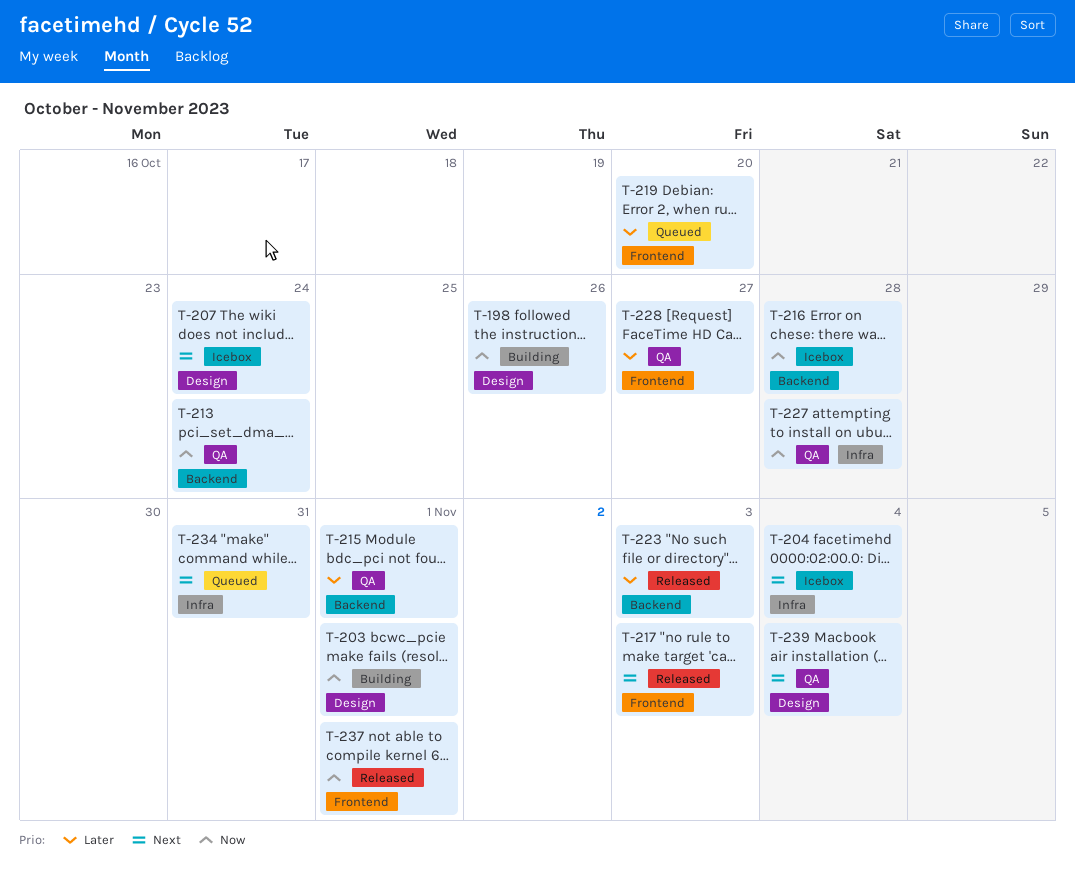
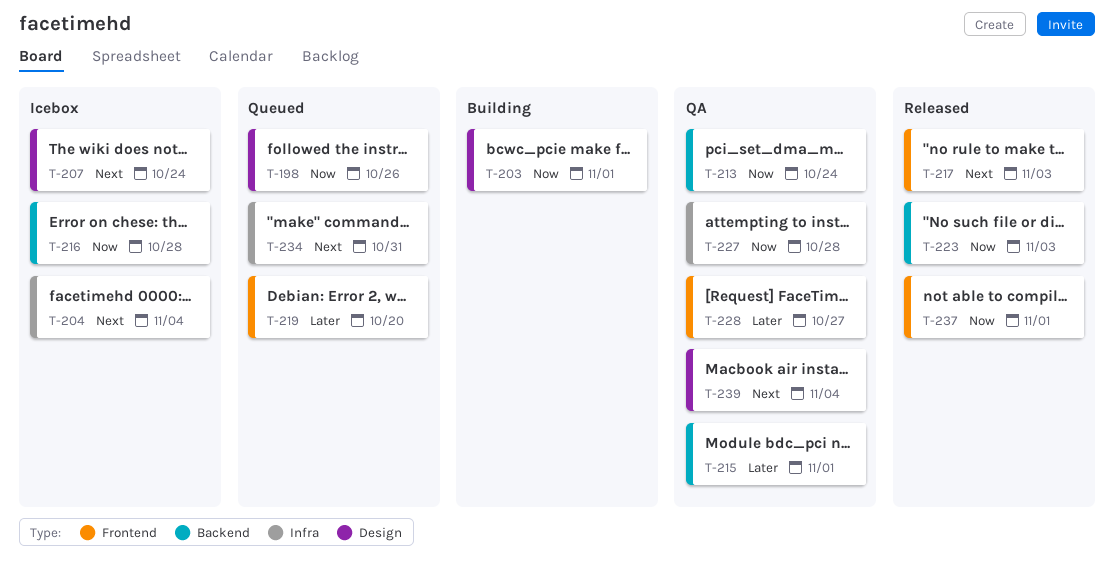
T-198, status: Building -> Queued
T-223, priority: Later -> Now

